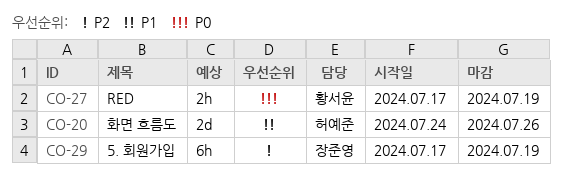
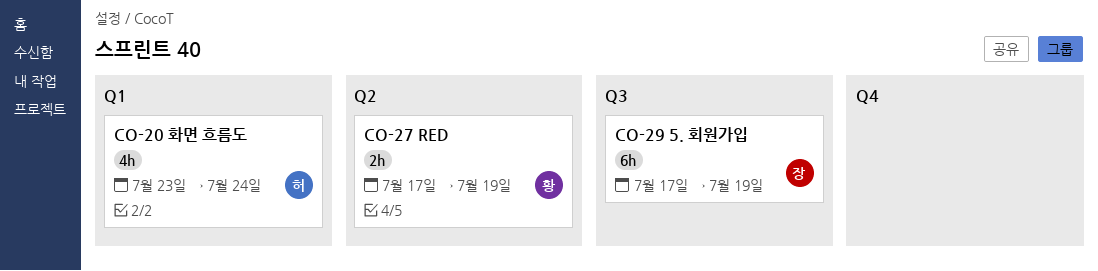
CO-20, estimate: 2d -> 4h
CO-20, start: Jul 24 -> Jul 23
CO-20, due: Jul 26 -> Jul 24

